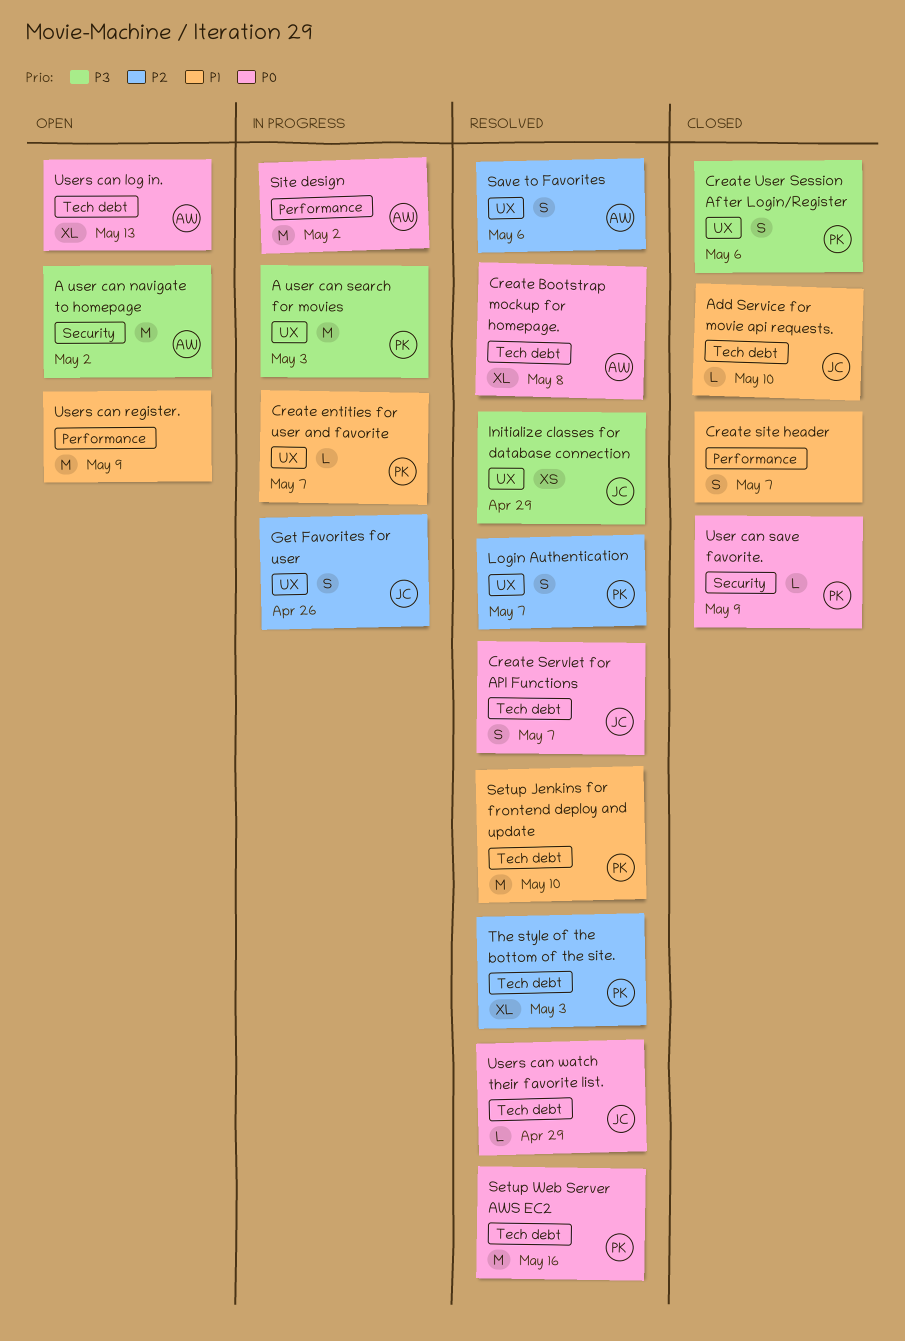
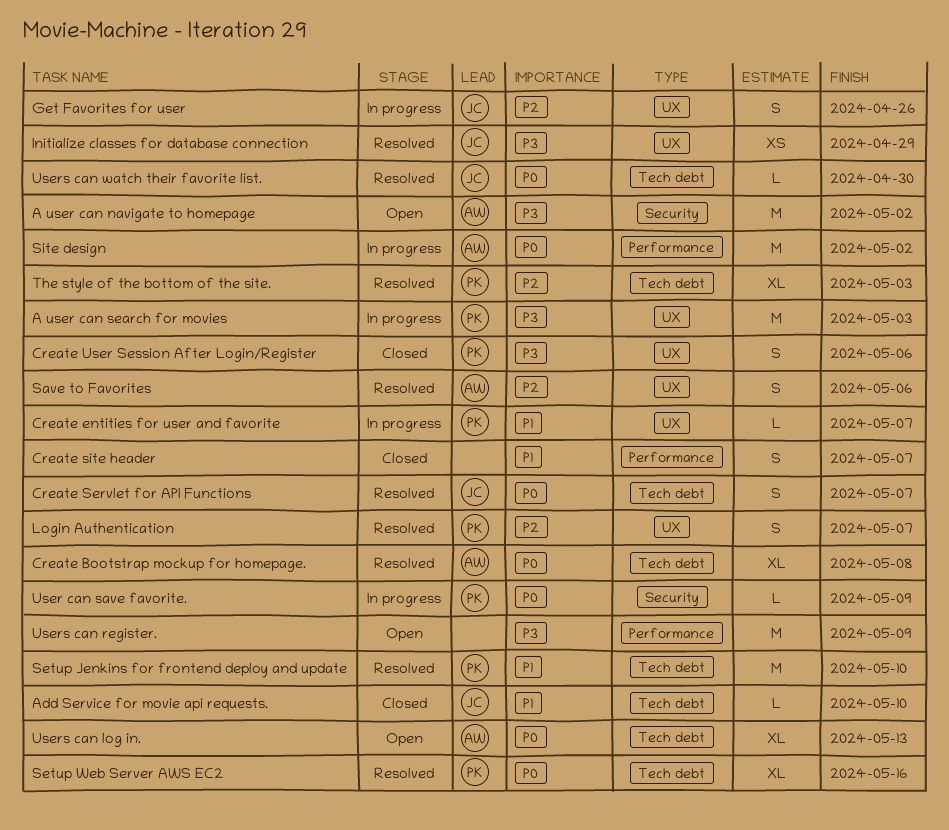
Setup Web Server AWS EC2, estimate: M -> XL
User can save favorite., status: Closed -> In progress
Users can register., priority: P1 -> P3
Users can watch their favorite list., due: Apr 29 -> Apr 30

